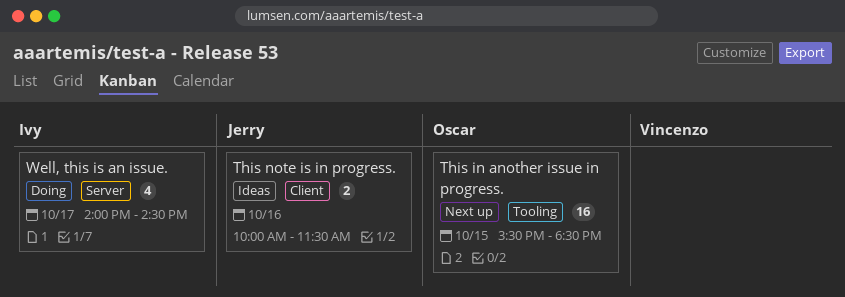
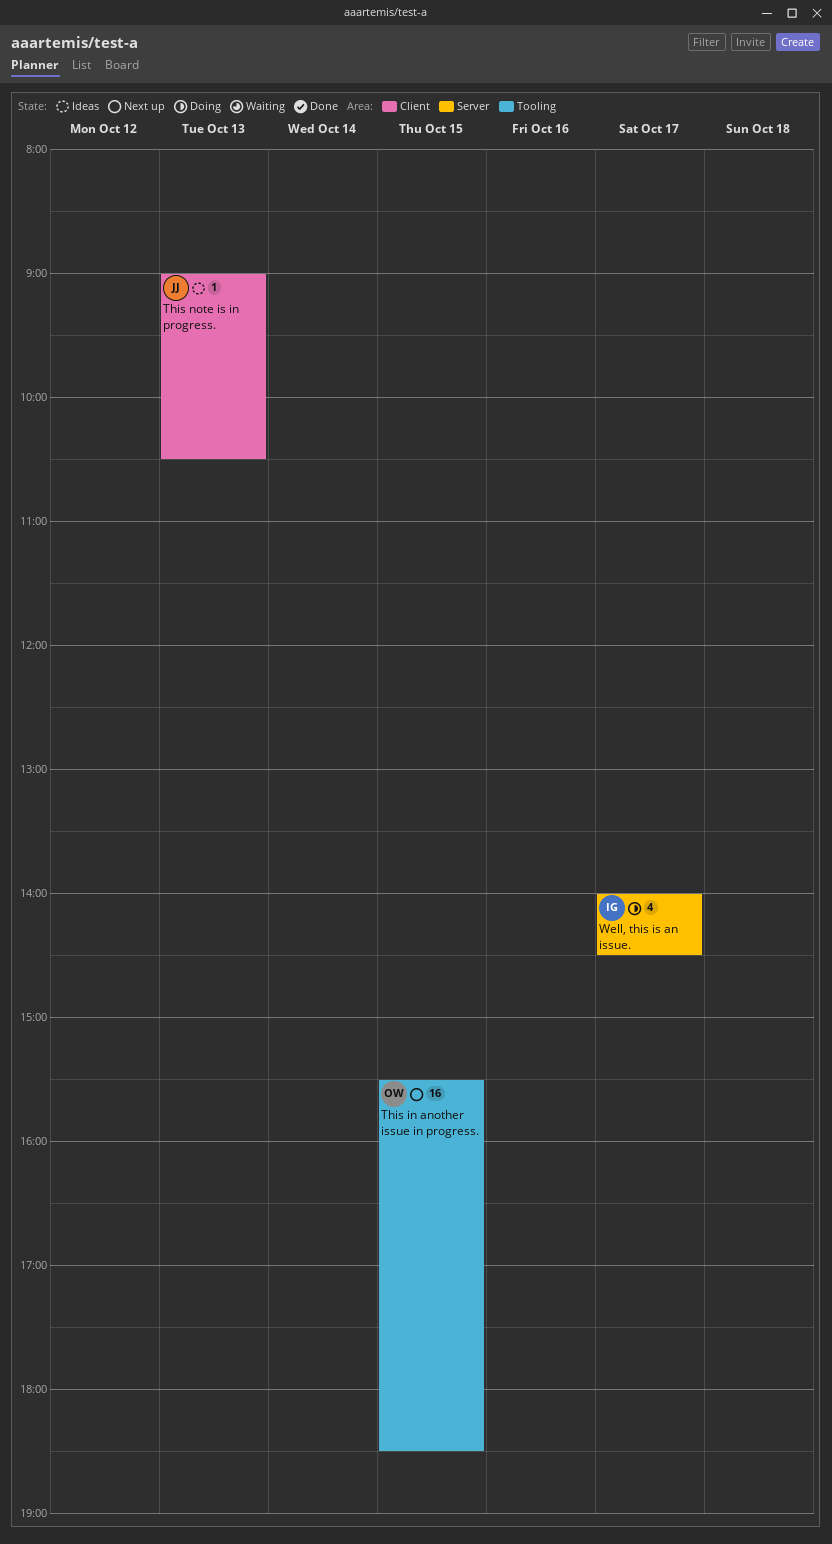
This note is in progress., estimate: 2 -> 1
This note is in progress., day: Oct 16 -> Oct 13
This note is in progress., begins: 10:00 -> 09:00
This note is in progress., ends: 11:30 -> 10:30

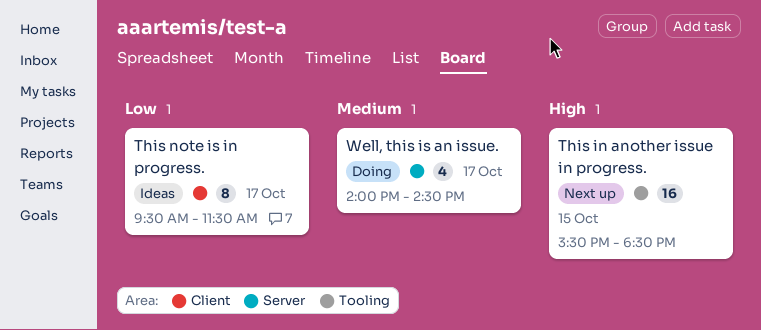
This note is in progress., estimate: 1 -> 8
This note is in progress., day: Oct 13 -> Oct 17
This note is in progress., begins: 09:00 -> 09:30
This note is in progress., ends: 10:30 -> 11:30

